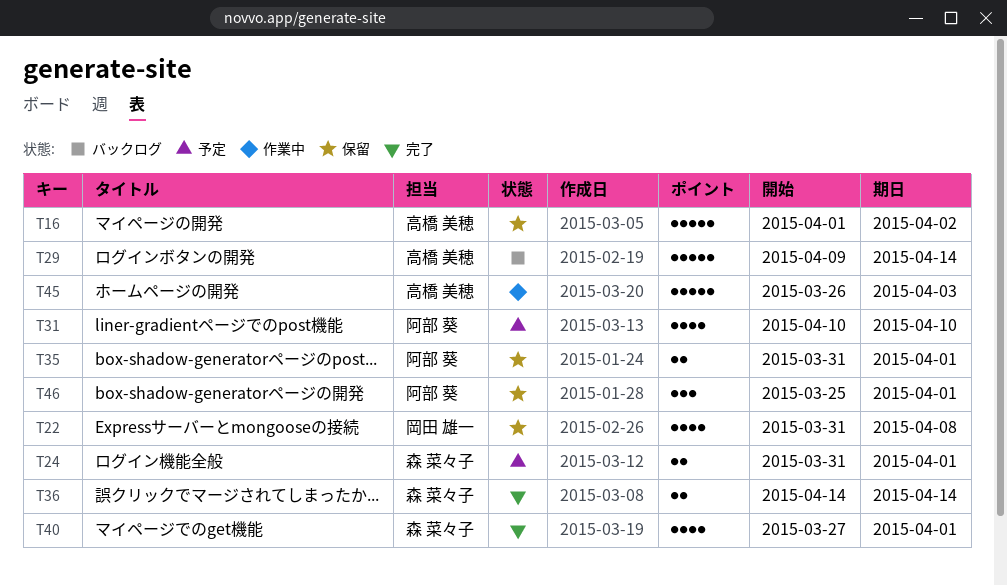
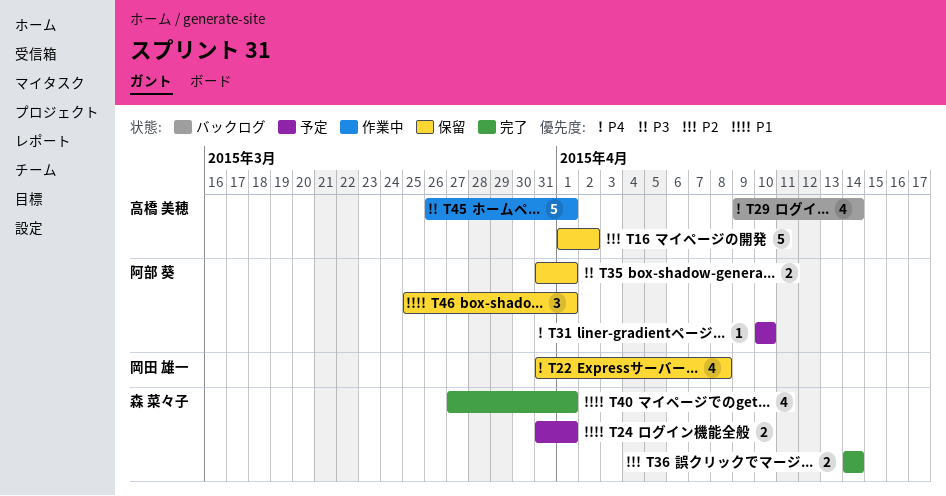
T29, estimate: 5 -> 4
T31, estimate: 4 -> 1
T45, due: Apr 3 -> Apr 1

